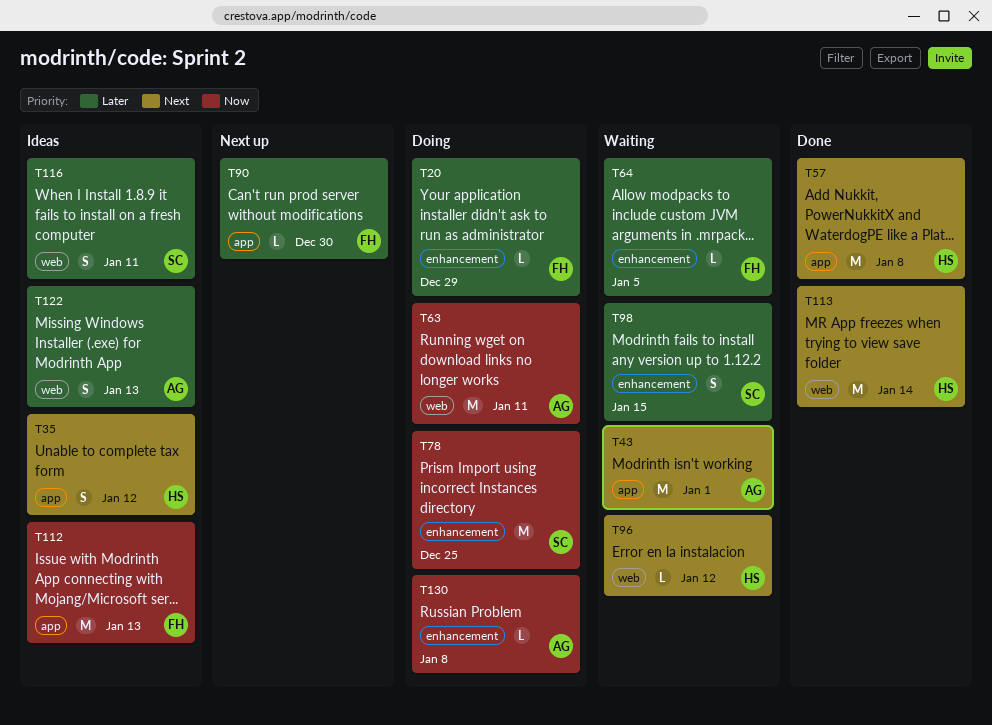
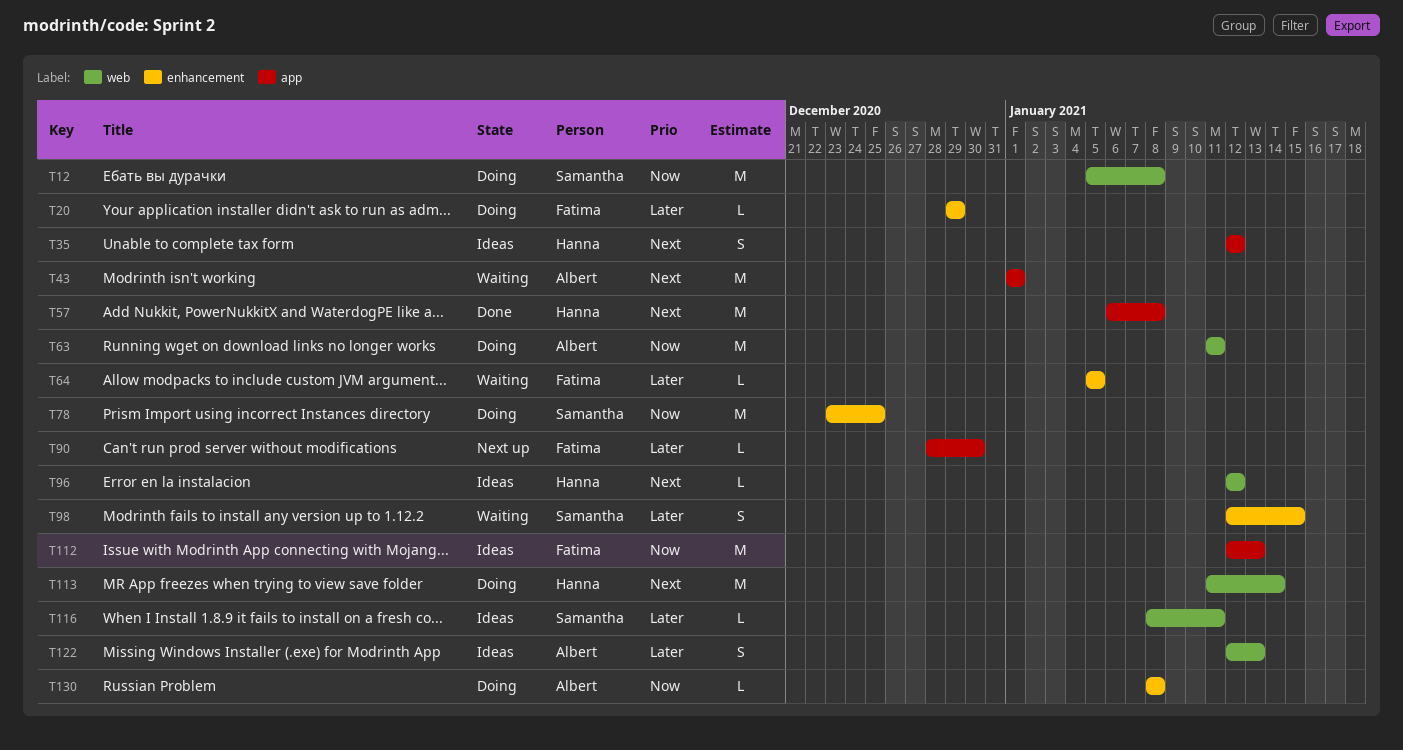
T12: none -> present
T96, status: Waiting -> Ideas
T113, status: Done -> Doing
T116, estimate: S -> L

